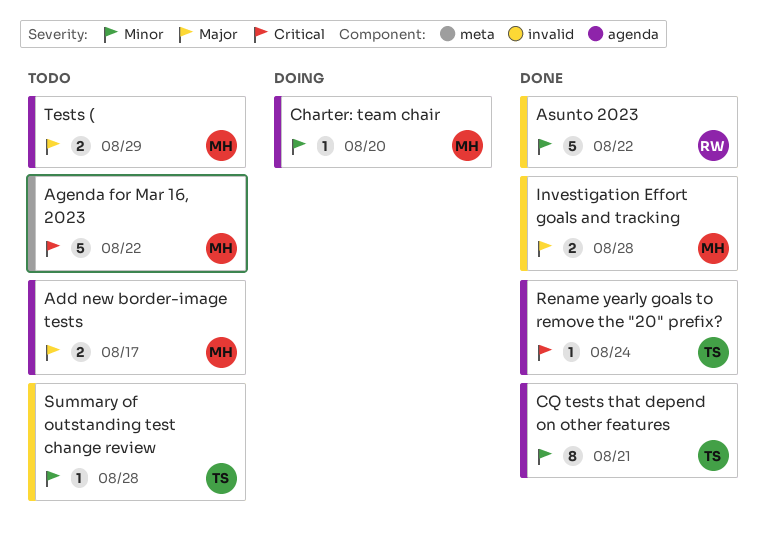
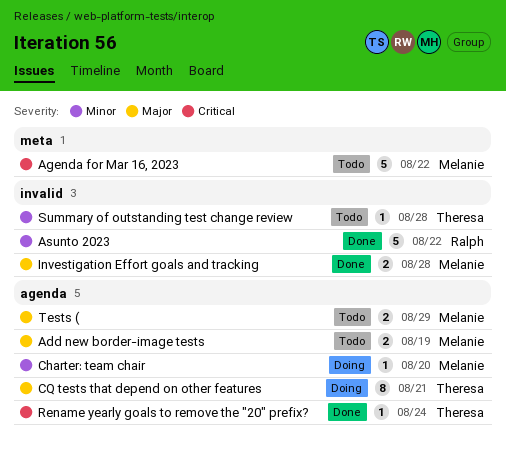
Add new border-image tests, due: Aug 17 -> Aug 19
CQ tests that depend on other features, status: Done -> Doing
CQ tests that depend on other features, priority: Minor -> Major

